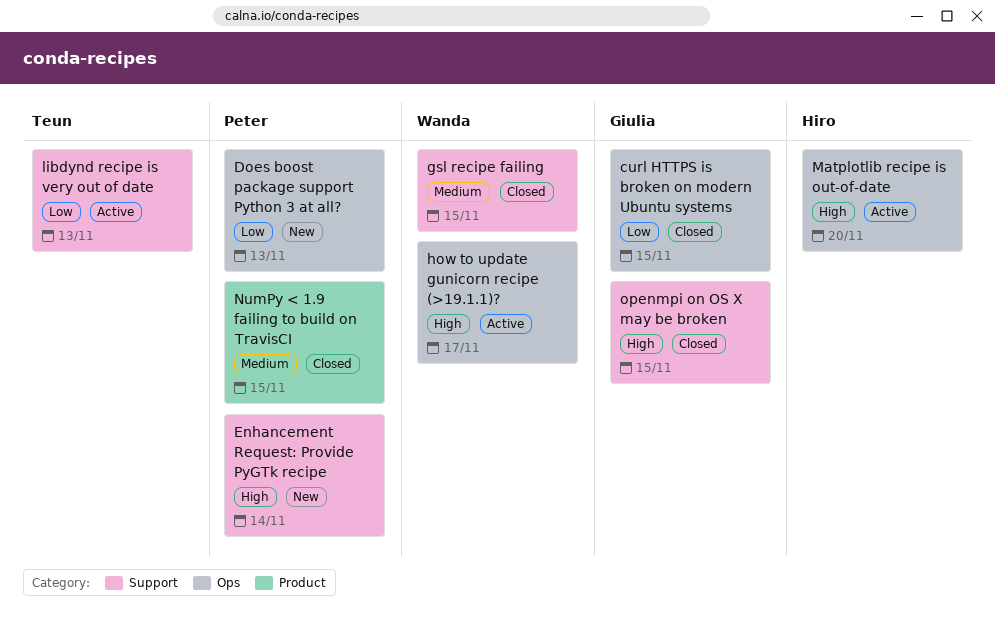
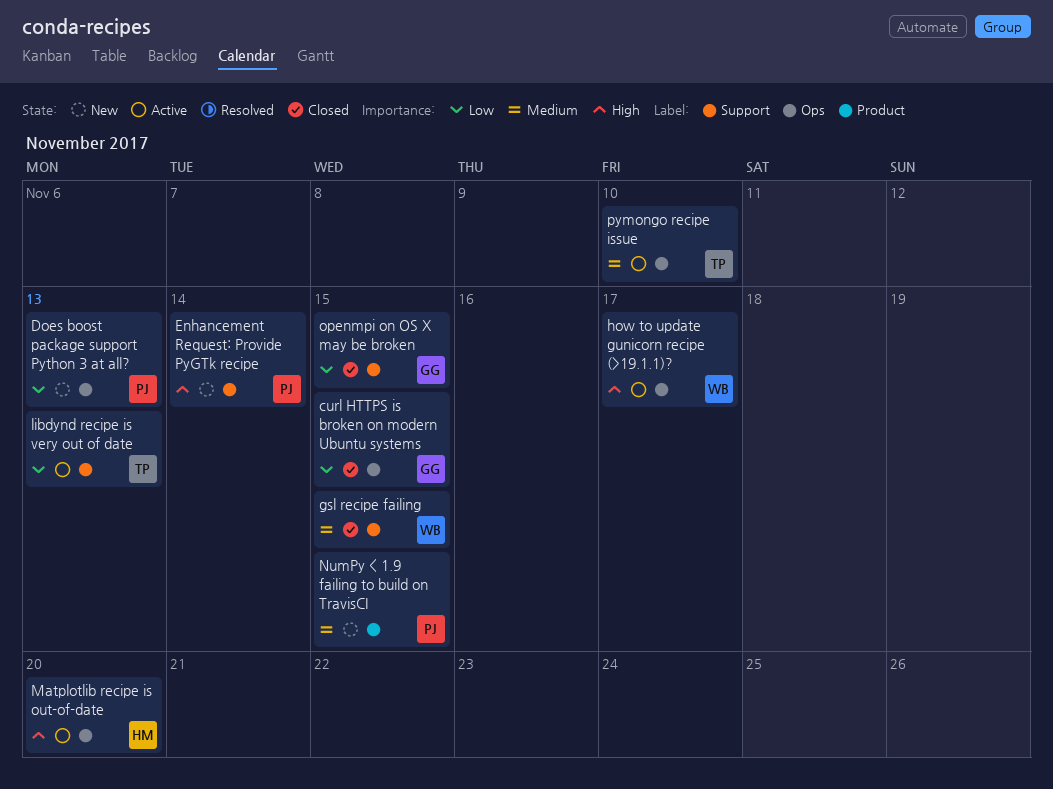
NumPy < 1.9 failing to build on TravisCI, status: Closed -> New
openmpi on OS X may be broken, priority: High -> Low
pymongo recipe issue: none -> present

